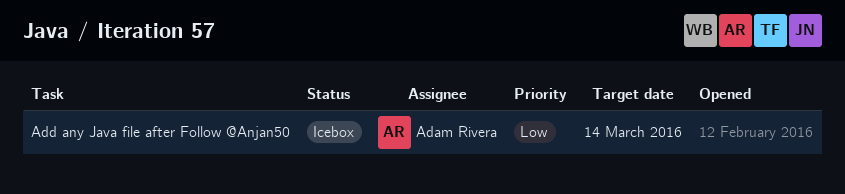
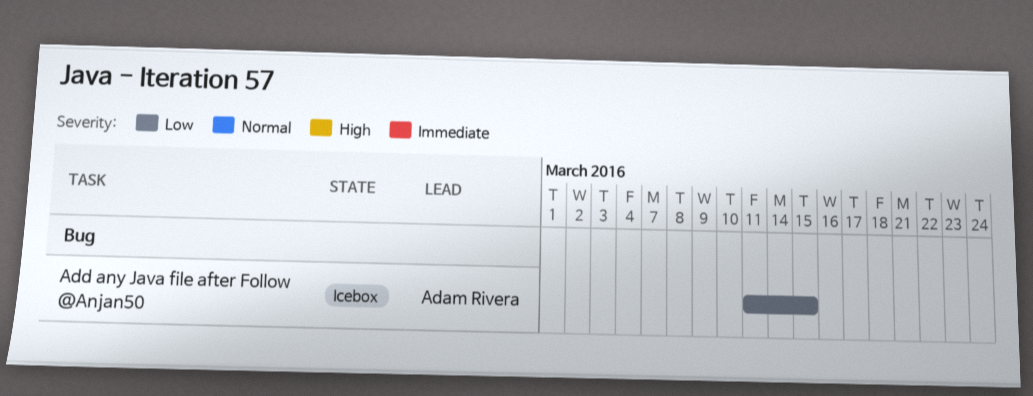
Add any Java file after Follow @Anjan50, due: Mar 14 -> Mar 15

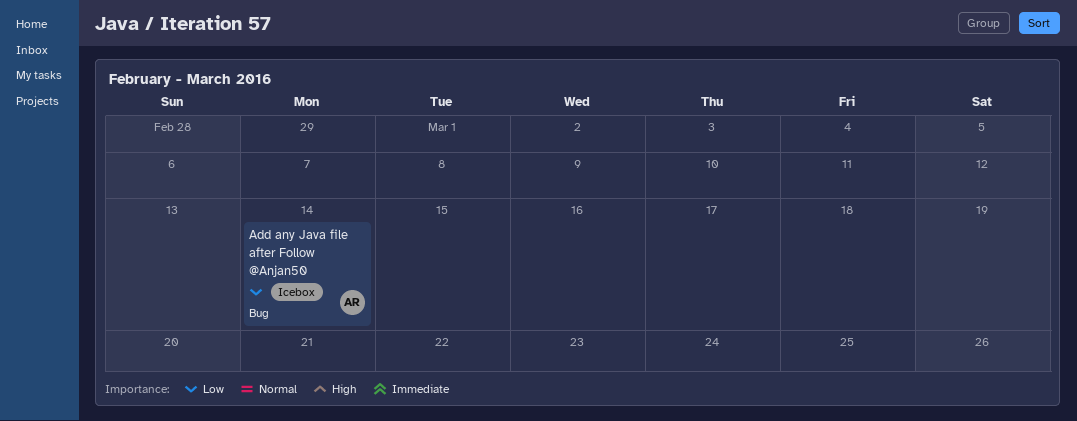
Add any Java file after Follow @Anjan50, due: Mar 15 -> Mar 14

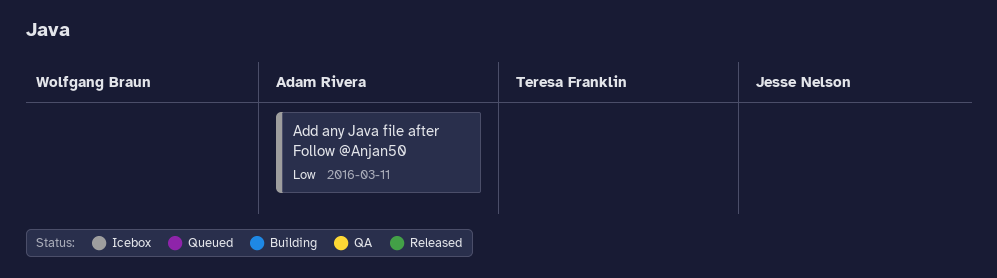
Add any Java file after Follow @Anjan50, due: Mar 14 -> Mar 11

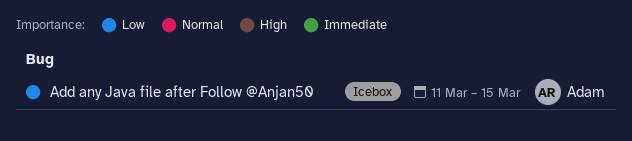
Add any Java file after Follow @Anjan50, due: Mar 11 -> Mar 15

